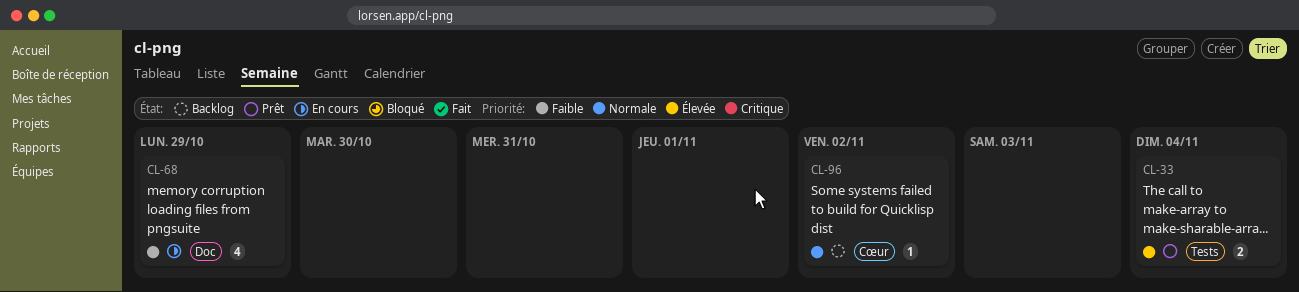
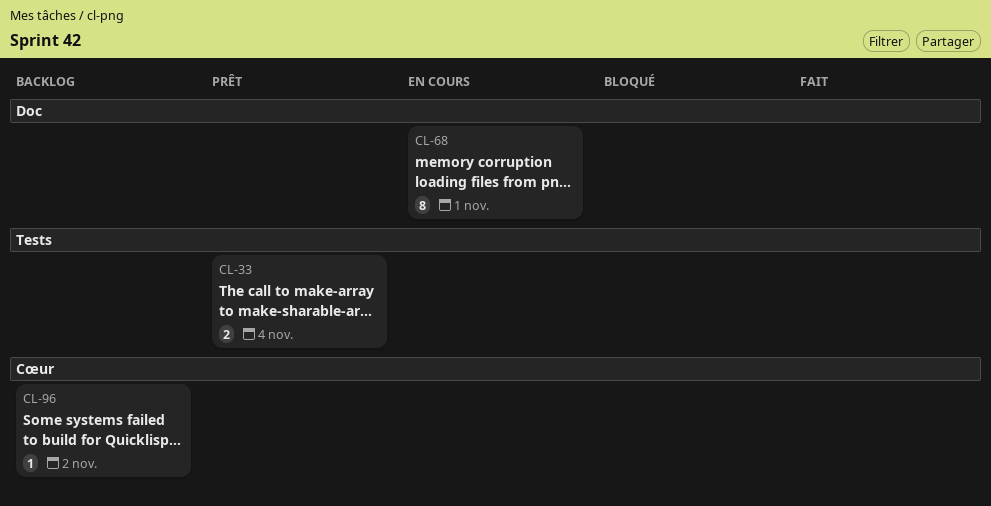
CL-68, estimate: 4 -> 8
CL-68, due: Oct 29 -> Nov 1

